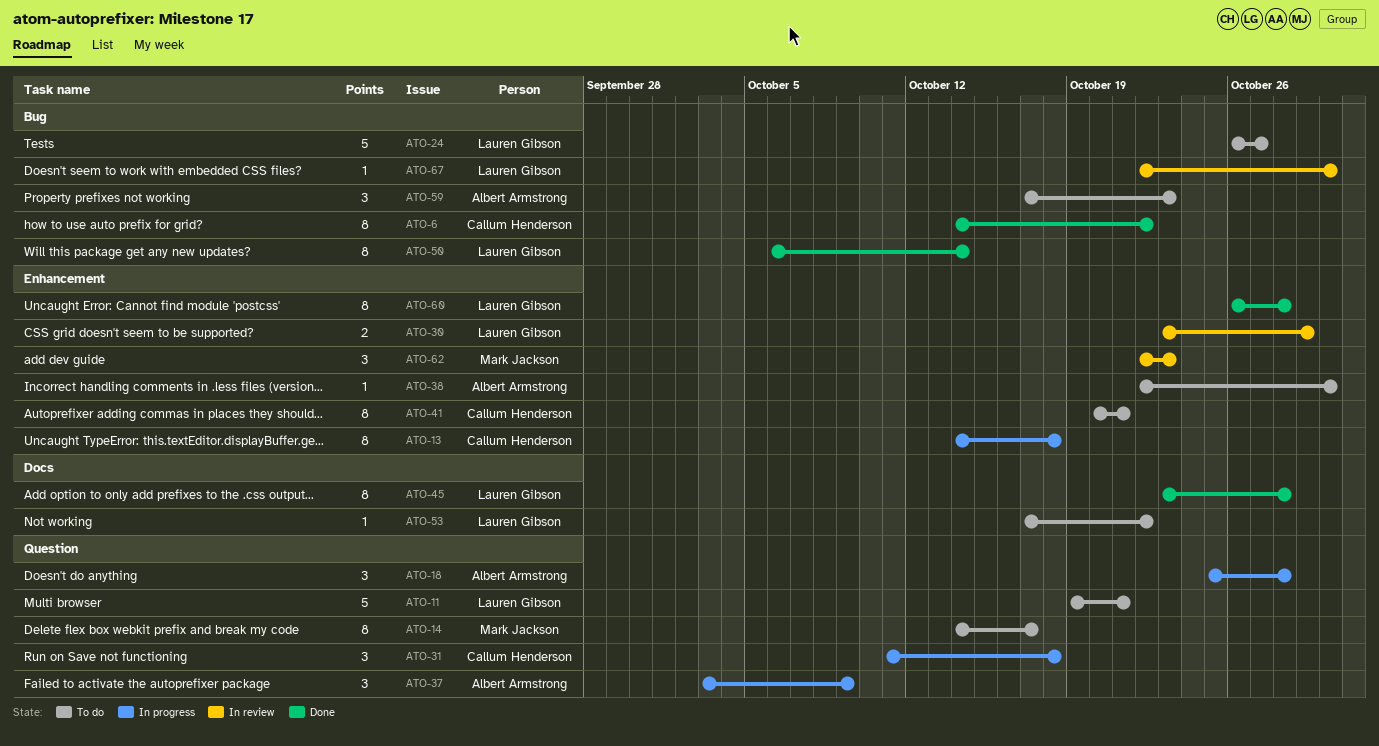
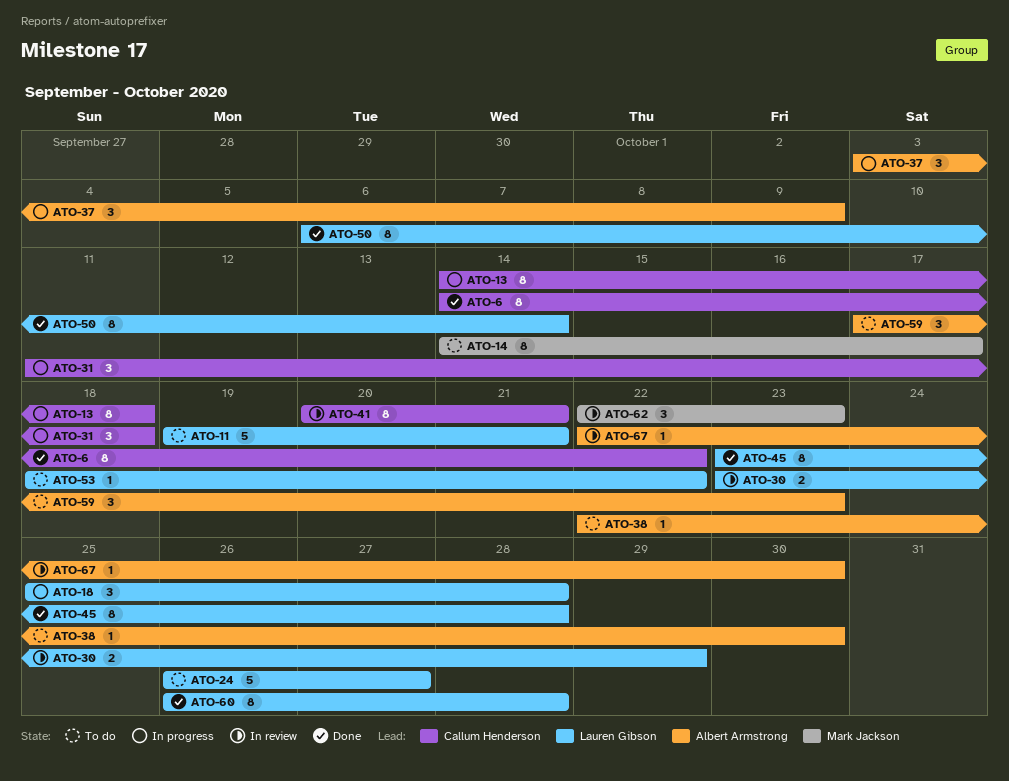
ATO-18, owner: Albert Armstrong -> Lauren Gibson
ATO-41, status: To do -> In review
ATO-53, start: Oct 17 -> Oct 18
ATO-67, owner: Lauren Gibson -> Albert Armstrong

